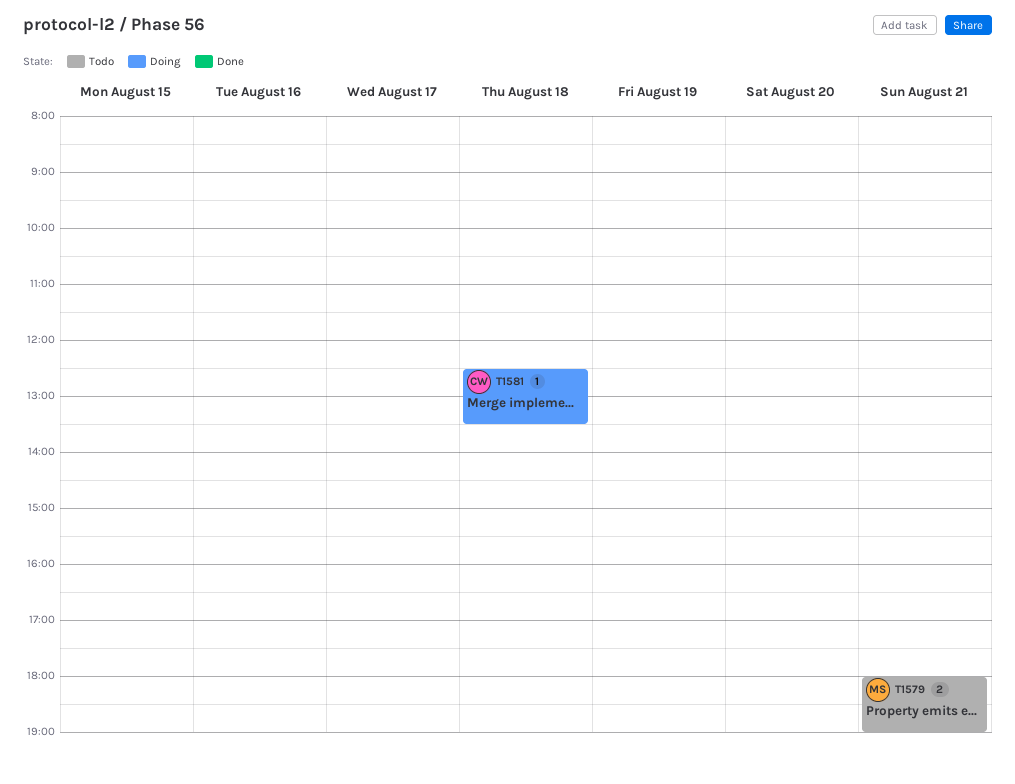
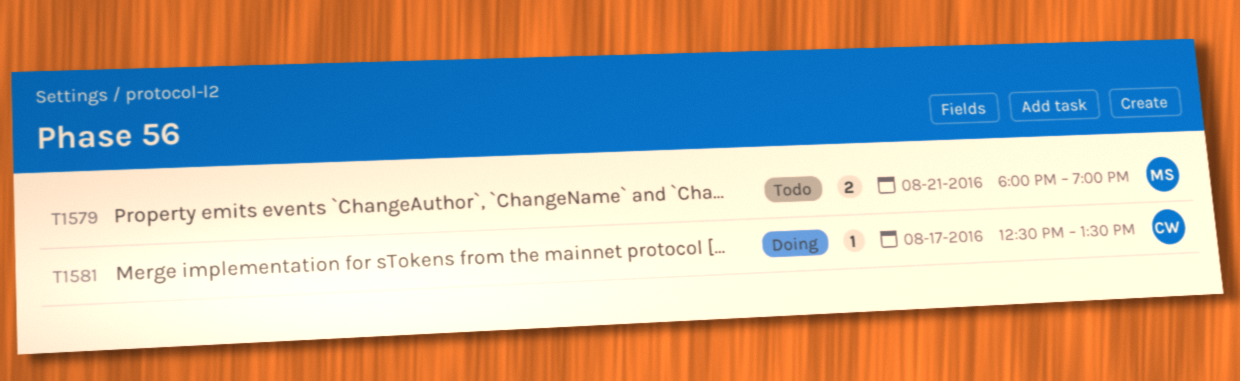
T1581, day: Aug 18 -> Aug 17

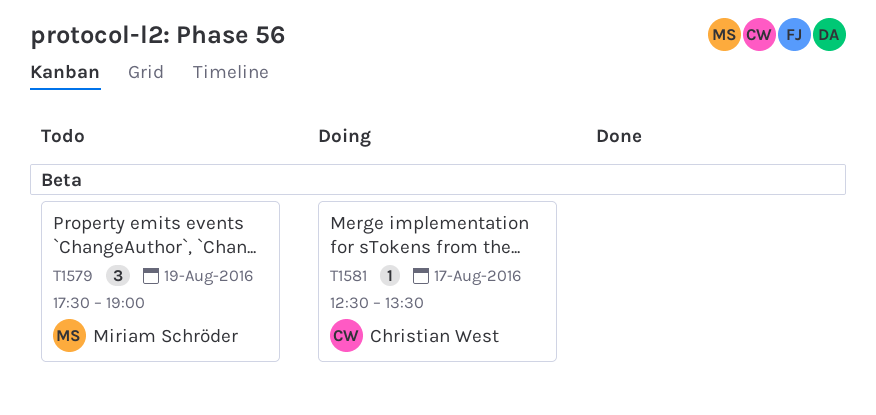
T1579, estimate: 2 -> 3
T1579, day: Aug 21 -> Aug 19
T1579, begins: 18:00 -> 17:30

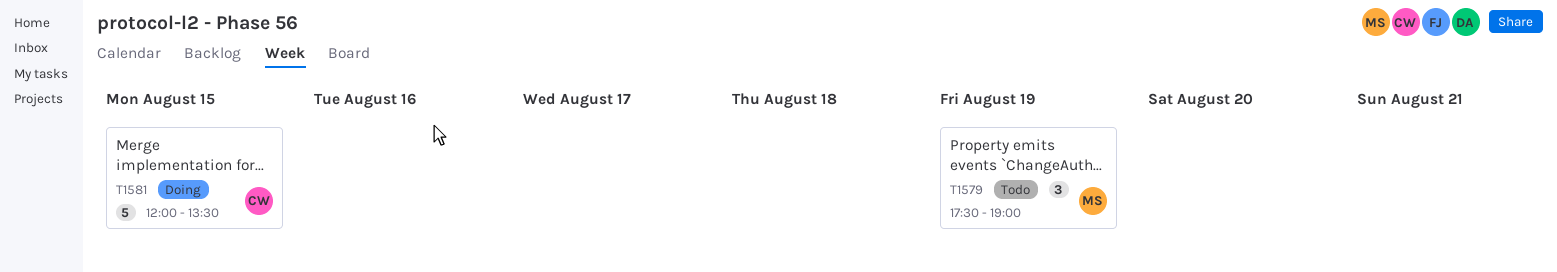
T1581, estimate: 1 -> 5
T1581, day: Aug 17 -> Aug 15
T1581, begins: 12:30 -> 12:00

